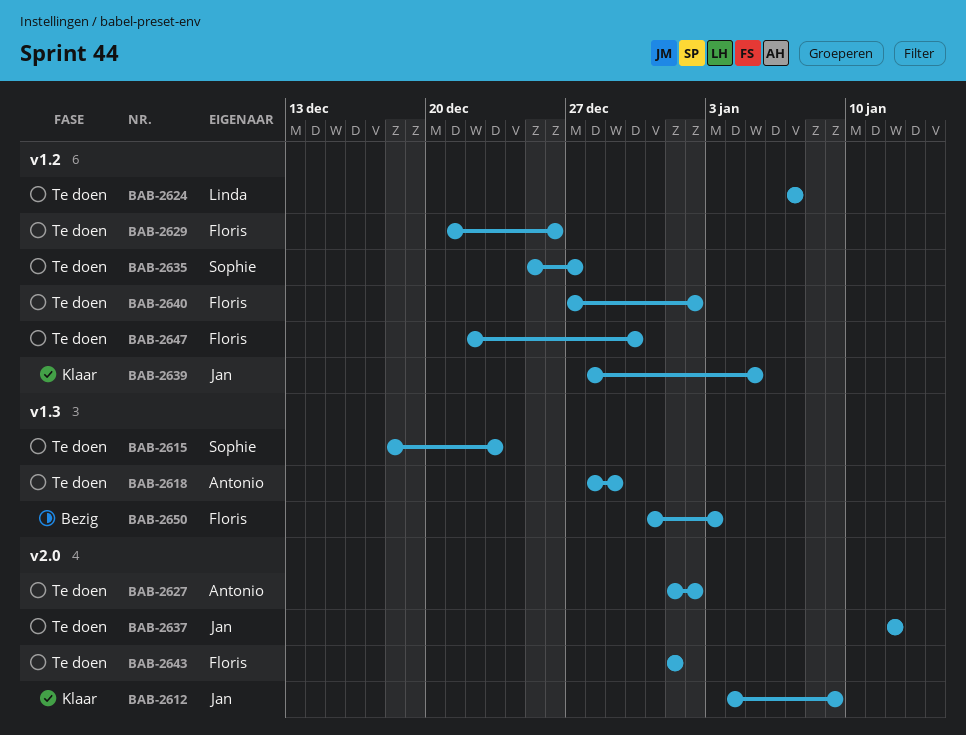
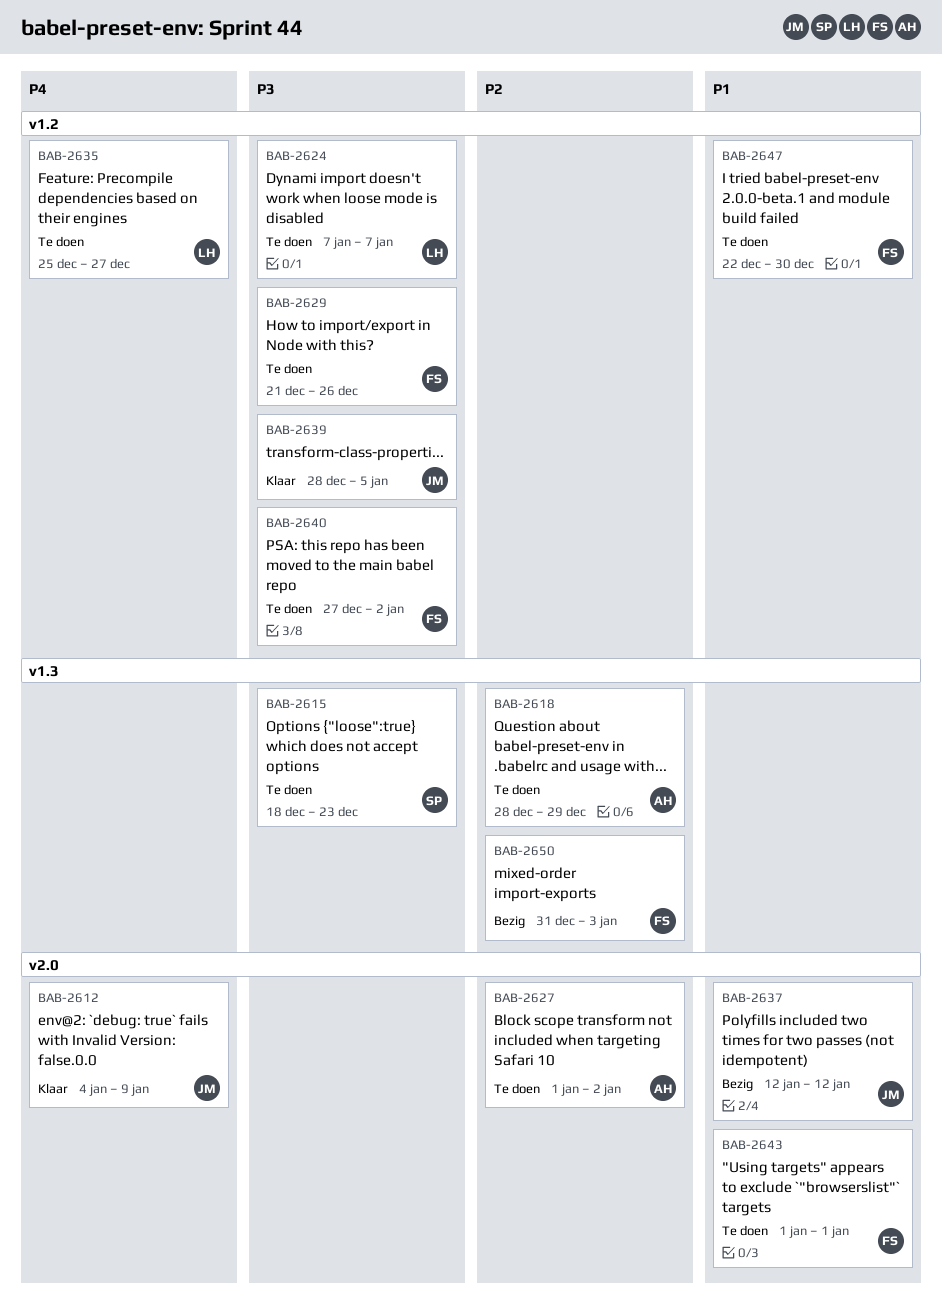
BAB-2635, owner: Sophie -> Linda
BAB-2637, status: Te doen -> Bezig

